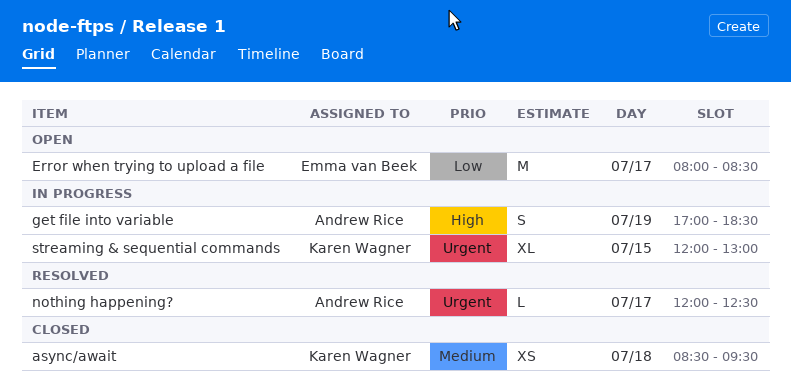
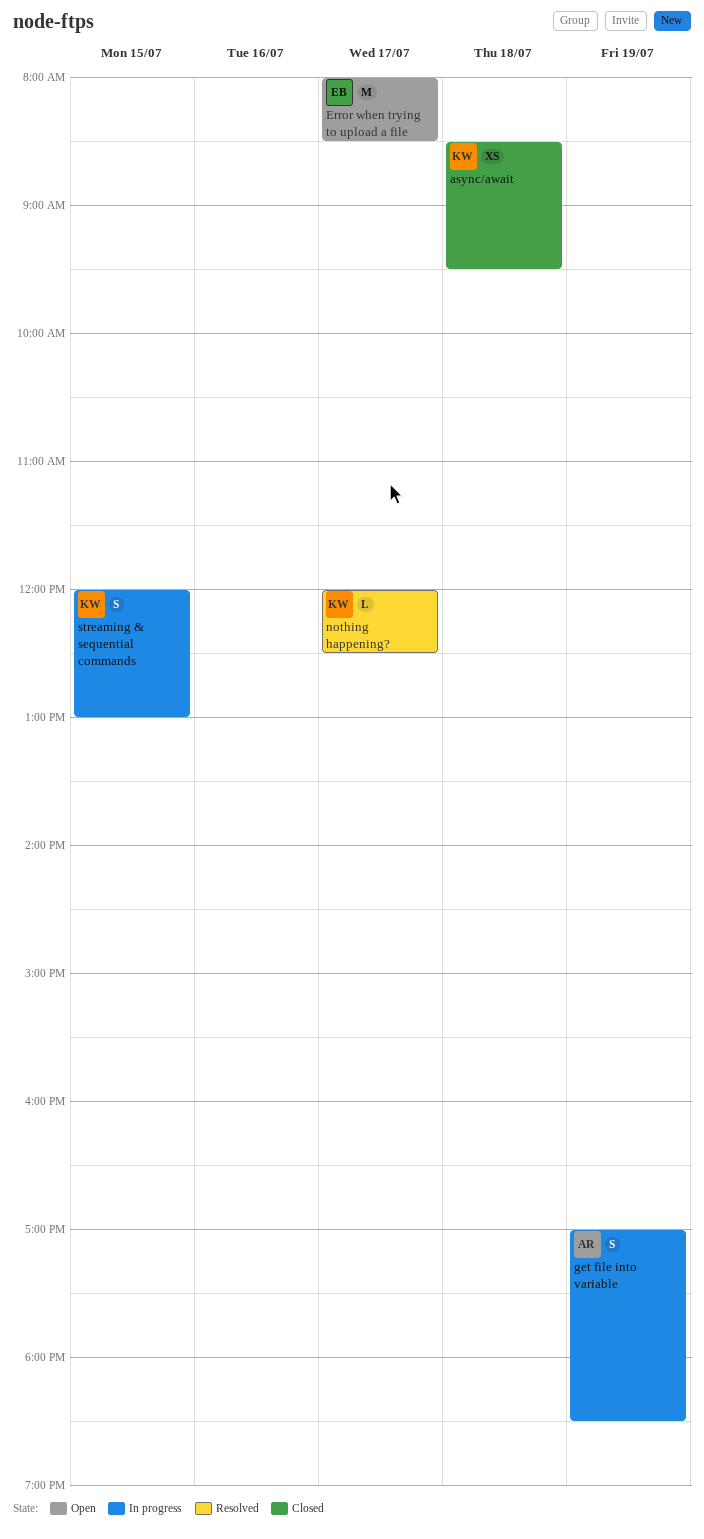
nothing happening?, owner: Andrew Rice -> Karen Wagner
streaming & sequential commands, estimate: XL -> S

